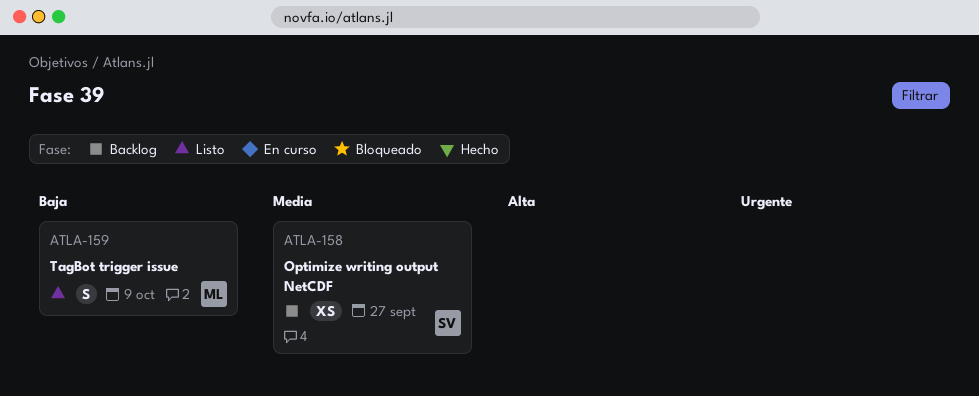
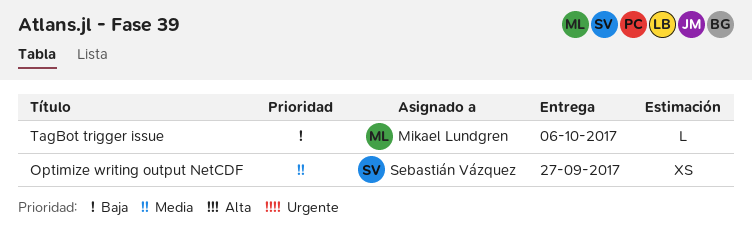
TagBot trigger issue, estimate: S -> L
TagBot trigger issue, due: Oct 9 -> Oct 6

